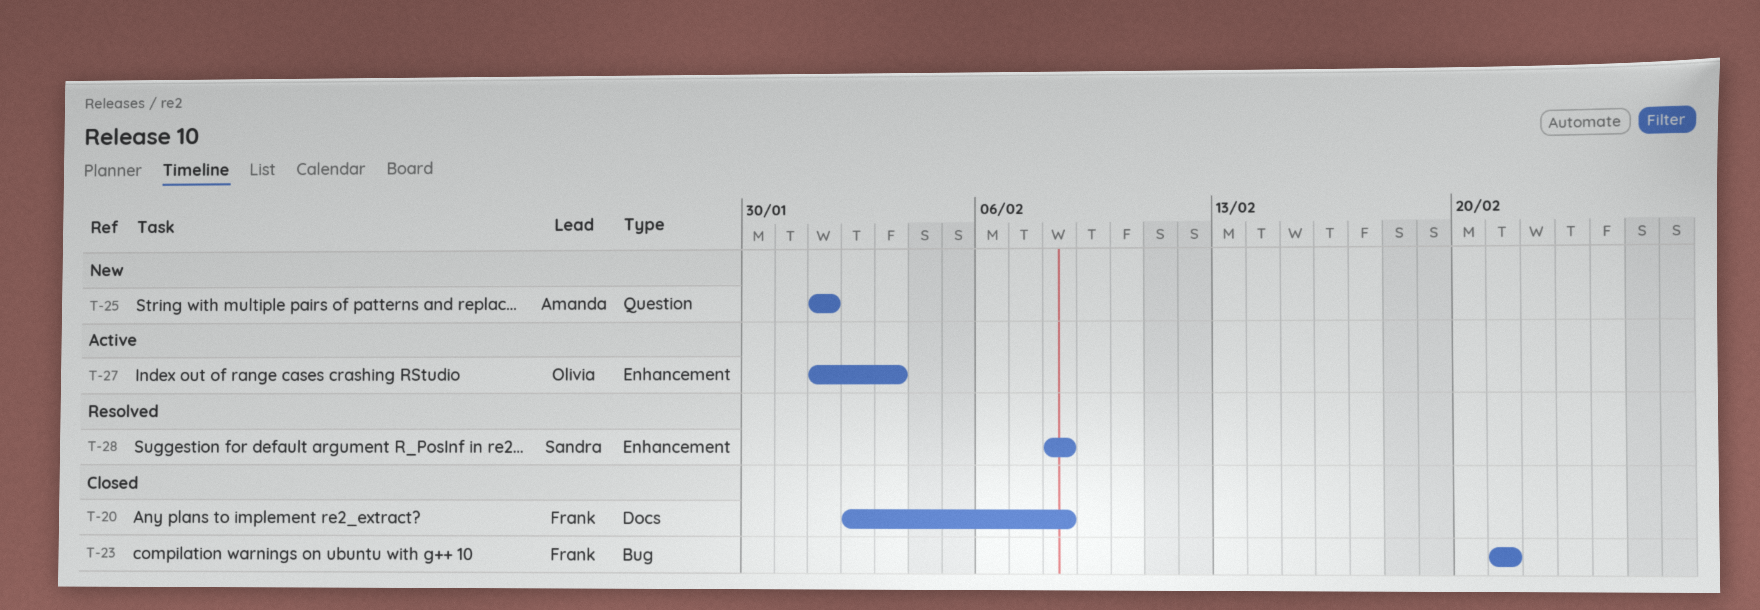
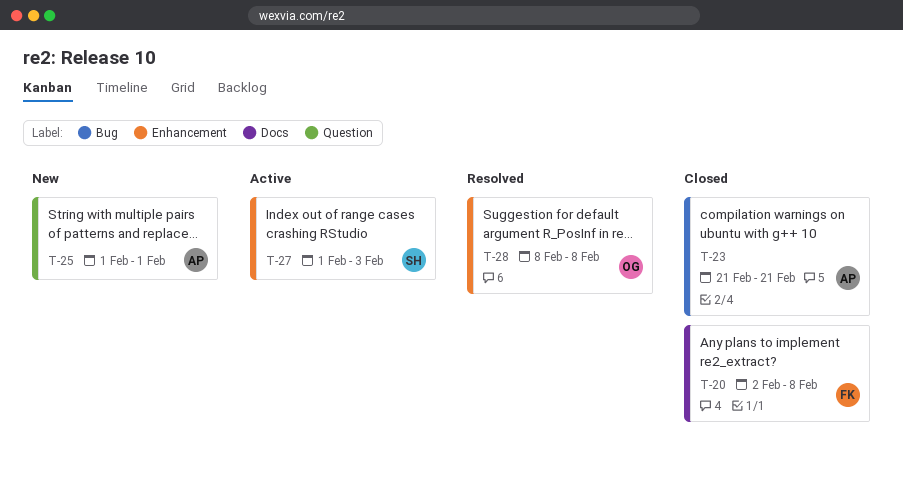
T-23, owner: Frank -> Amanda
T-27, owner: Olivia -> Sandra
T-28, owner: Sandra -> Olivia

